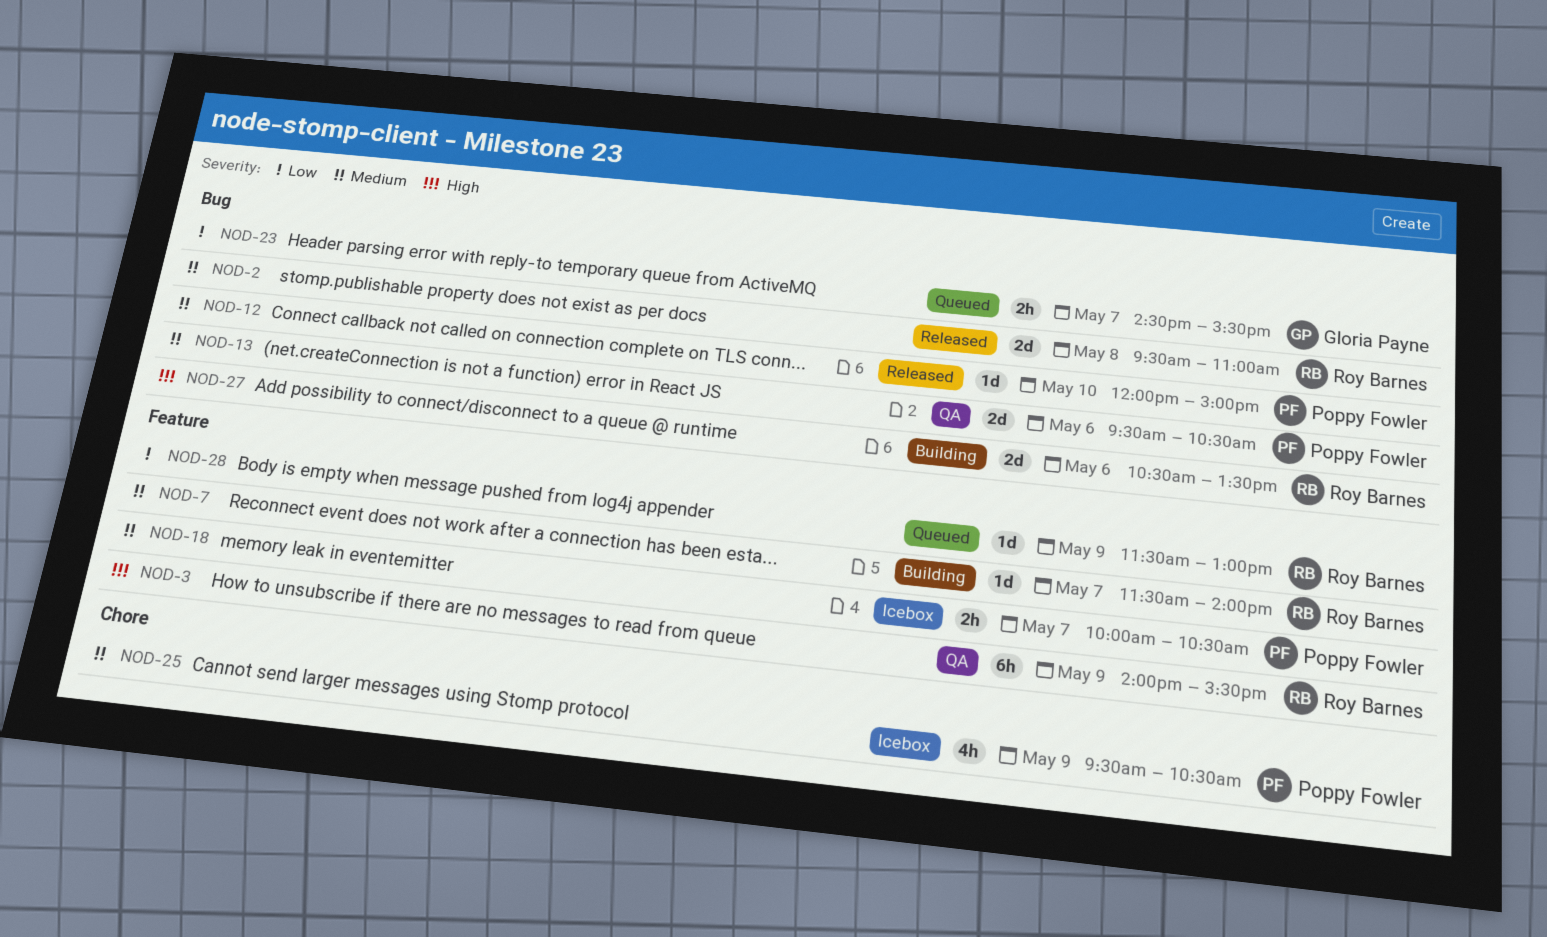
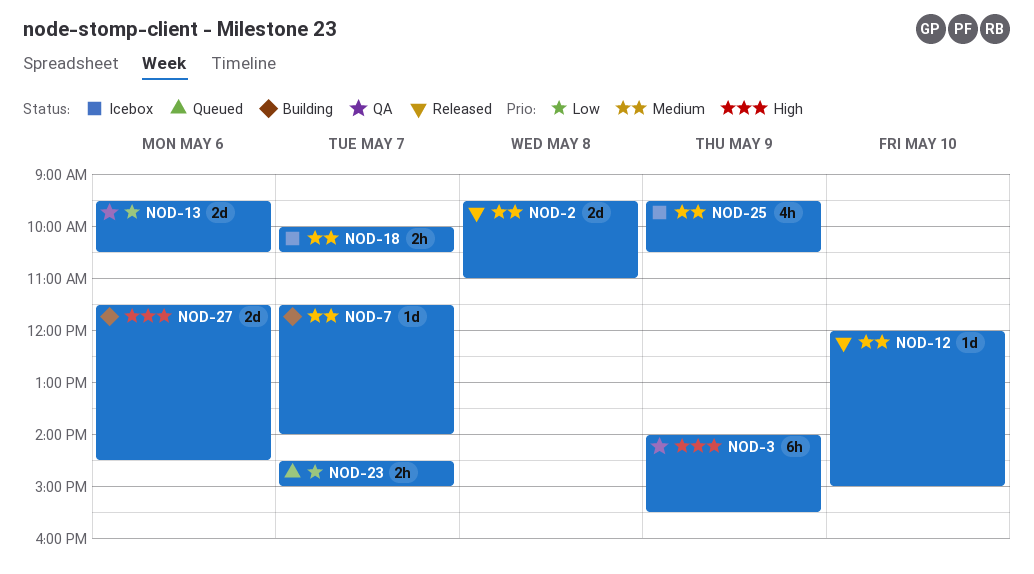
NOD-13, priority: Medium -> Low
NOD-23, ends: 15:30 -> 15:00
NOD-27, begins: 10:30 -> 11:30
NOD-27, ends: 13:30 -> 14:30
NOD-28: present -> none

